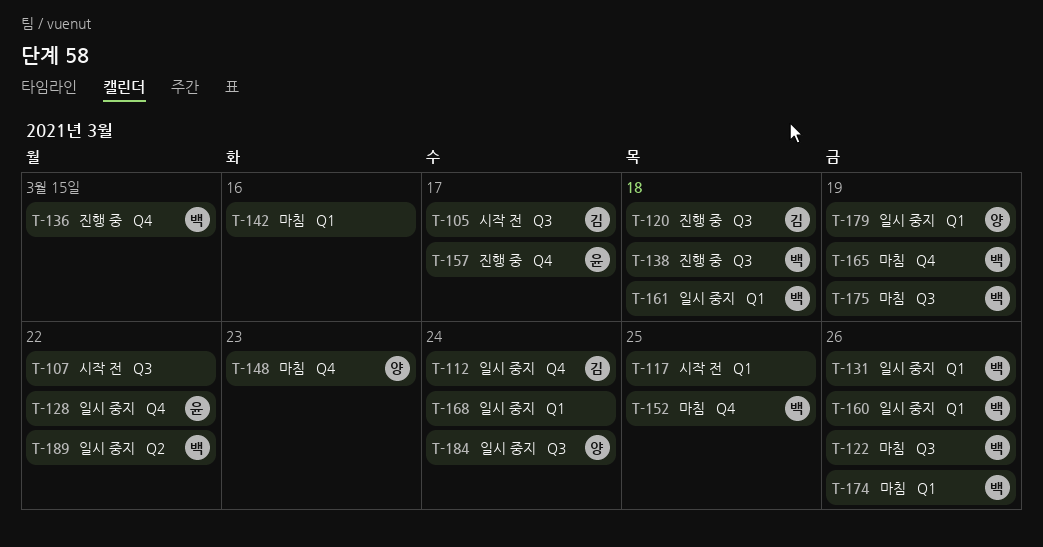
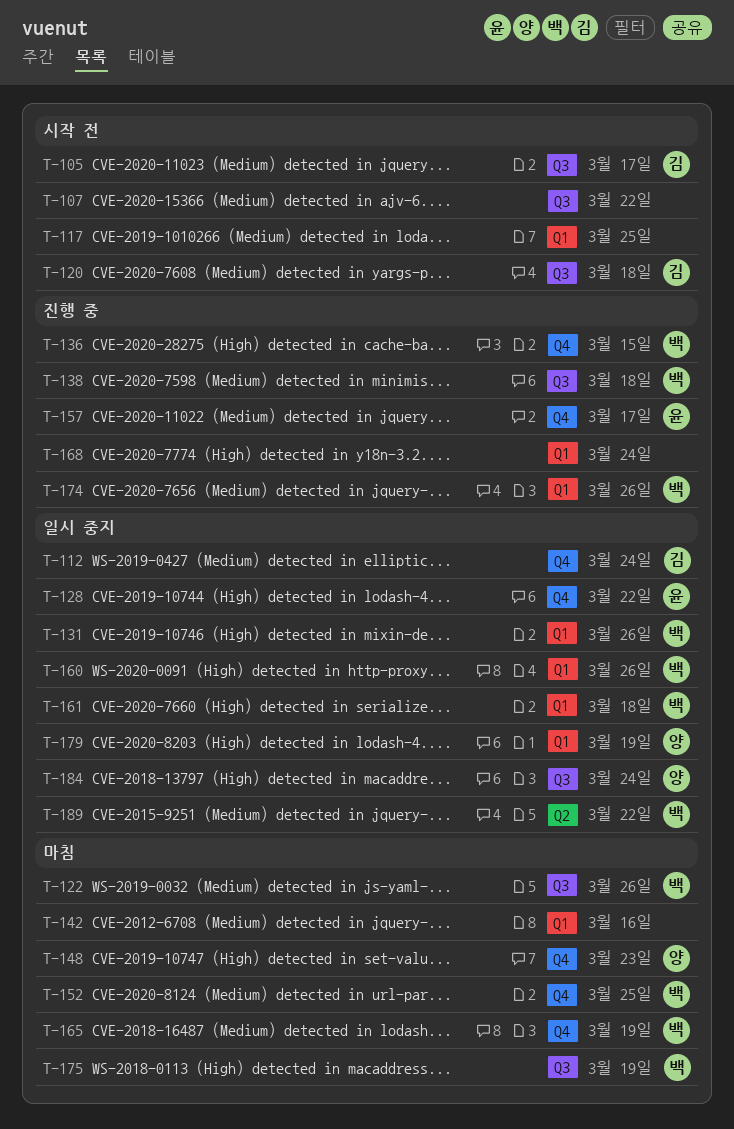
T-120, status: 진행 중 -> 시작 전
T-168, status: 일시 중지 -> 진행 중
T-174, status: 마침 -> 진행 중

